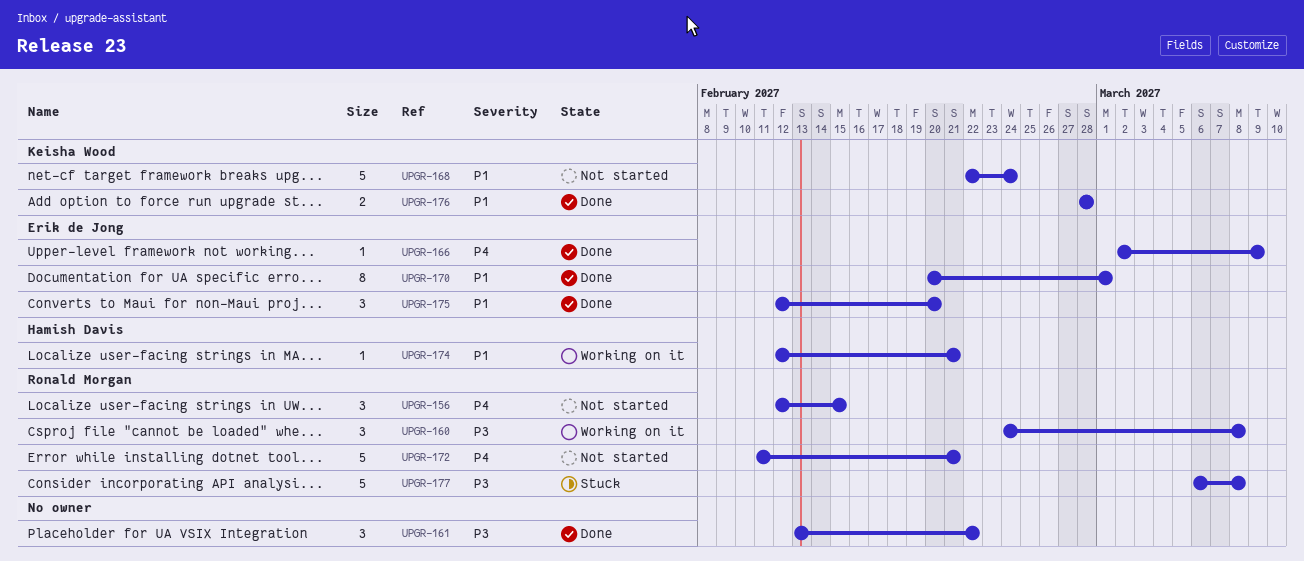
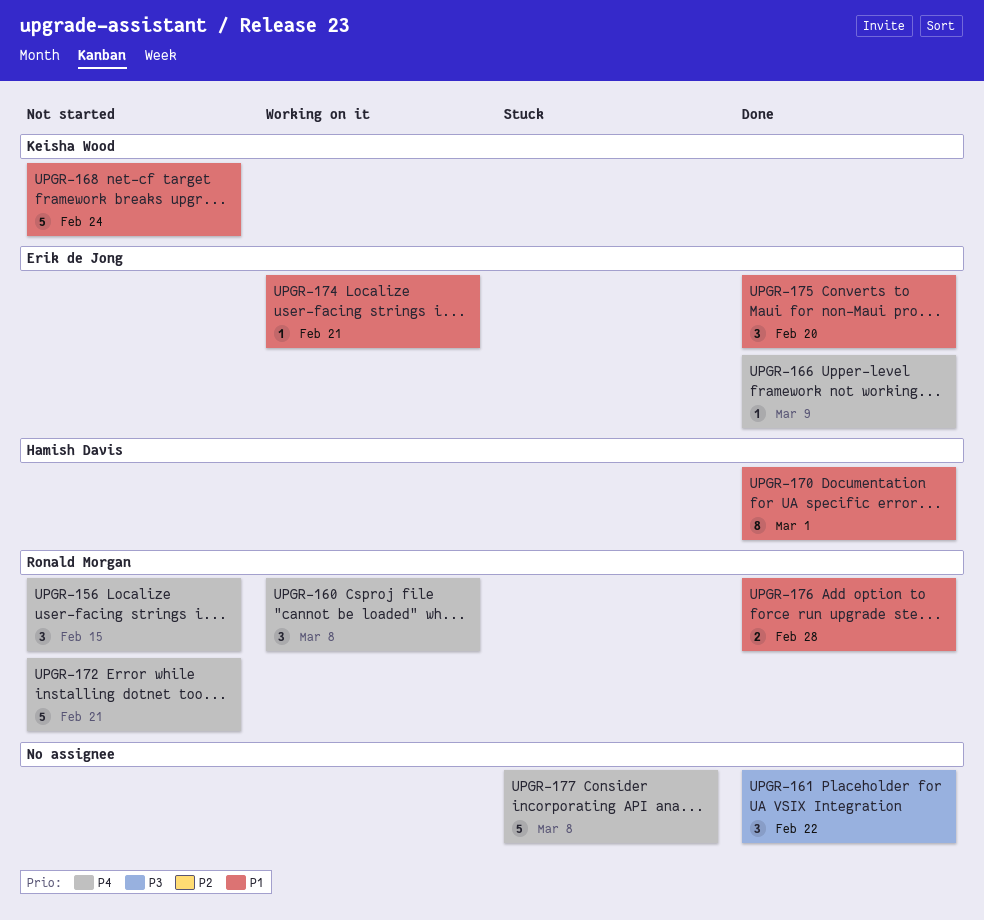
UPGR-160, priority: P3 -> P4
UPGR-170, owner: Erik de Jong -> Hamish Davis
UPGR-174, owner: Hamish Davis -> Erik de Jong
UPGR-176, owner: Keisha Wood -> Ronald Morgan
UPGR-177, owner: Ronald Morgan -> none
UPGR-177, priority: P3 -> P4

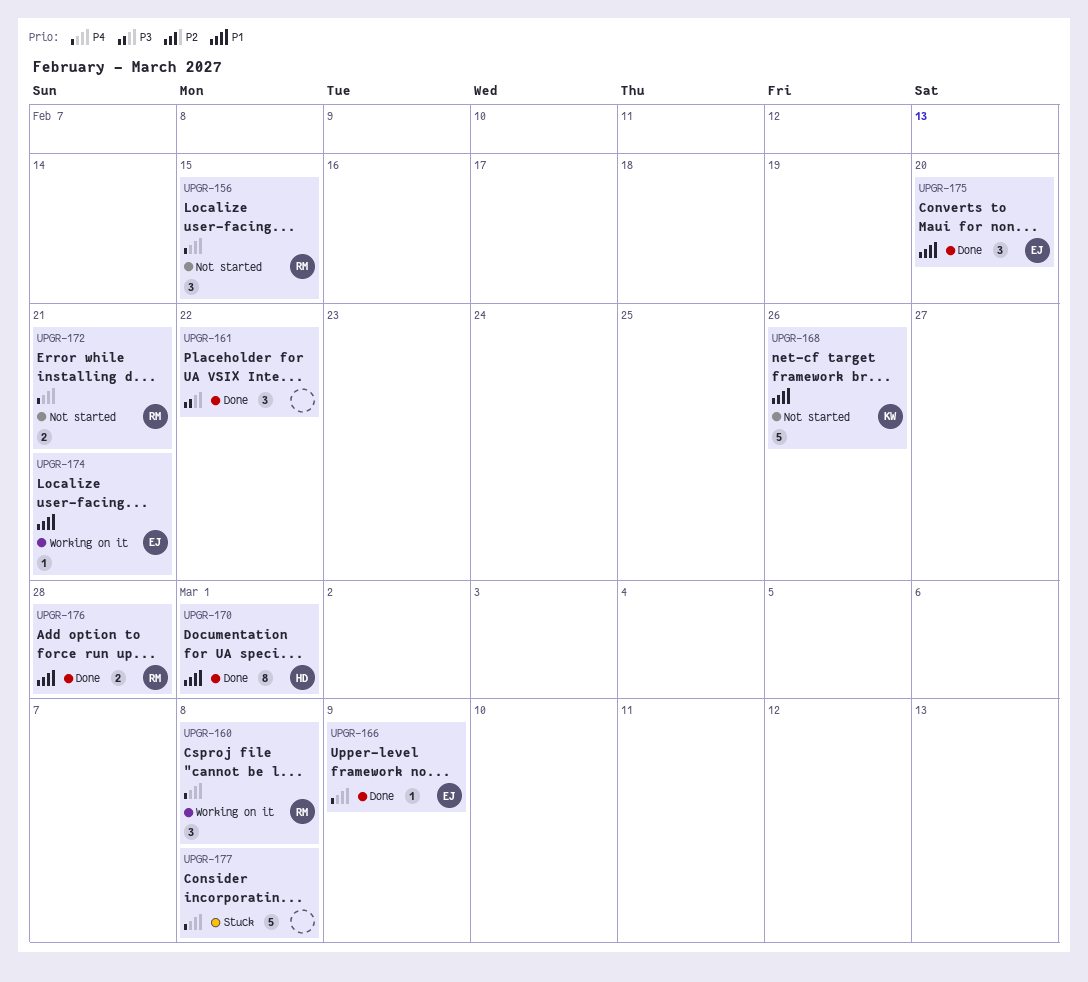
UPGR-168, due: Feb 24 -> Feb 26
UPGR-172, estimate: 5 -> 2

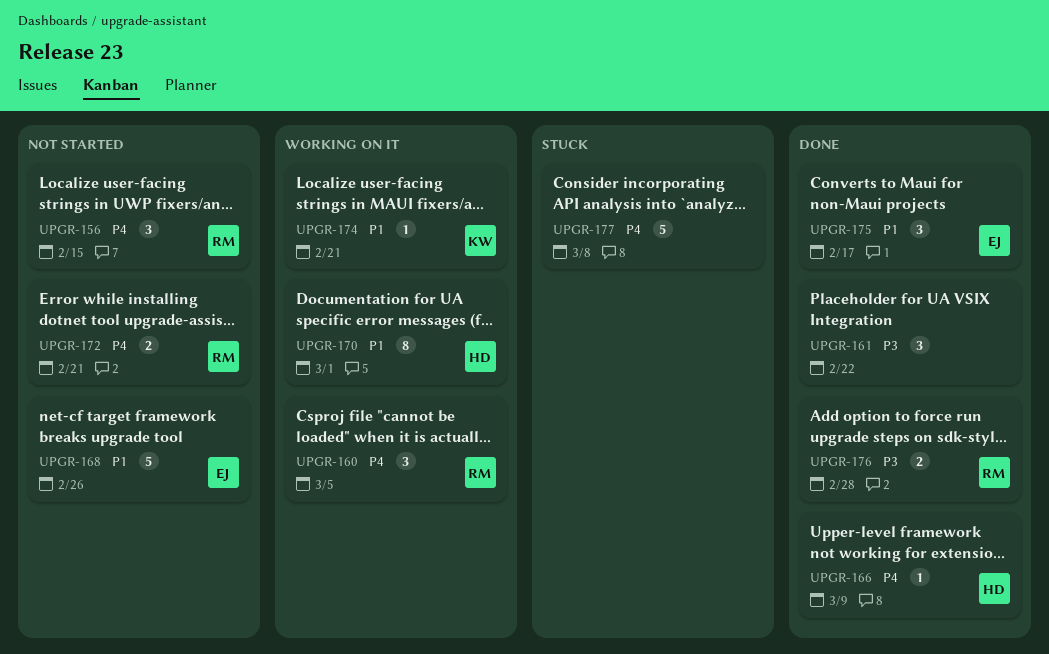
UPGR-160, due: Mar 8 -> Mar 5
UPGR-166, owner: EJ -> HD
UPGR-168, owner: KW -> EJ
UPGR-170, status: Done -> Working on it
UPGR-174, owner: EJ -> KW
UPGR-175, due: Feb 20 -> Feb 17
UPGR-176, priority: P1 -> P3

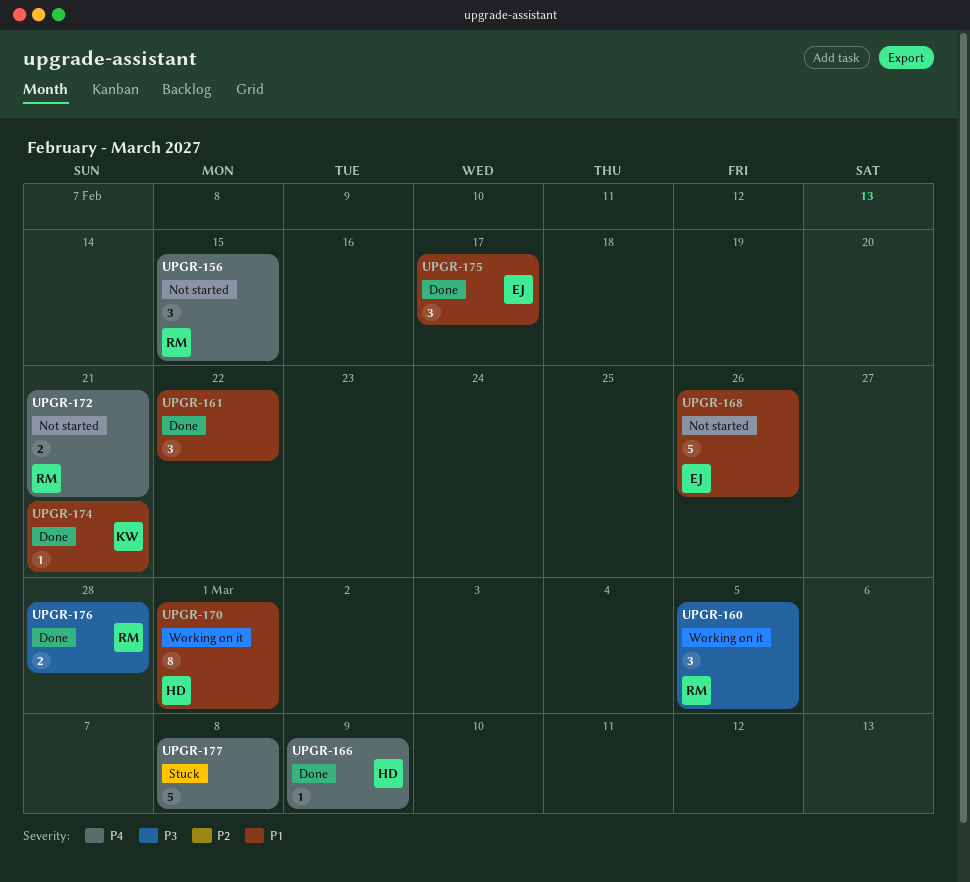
UPGR-160, priority: P4 -> P3
UPGR-161, priority: P3 -> P1
UPGR-174, status: Working on it -> Done

